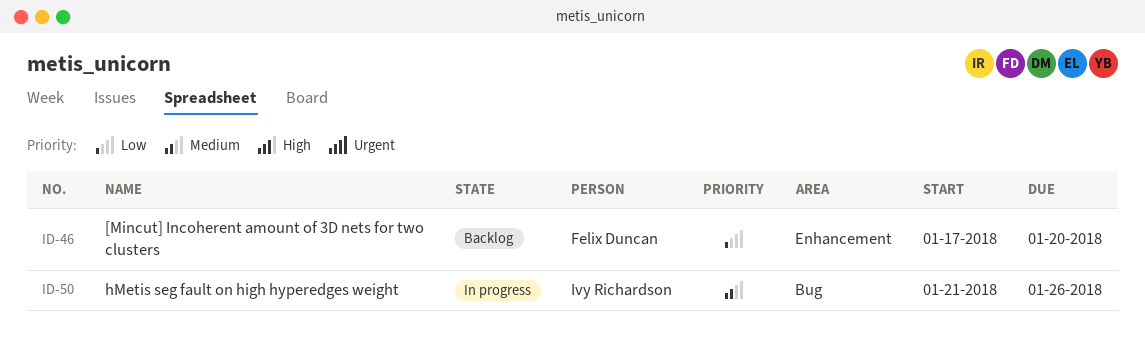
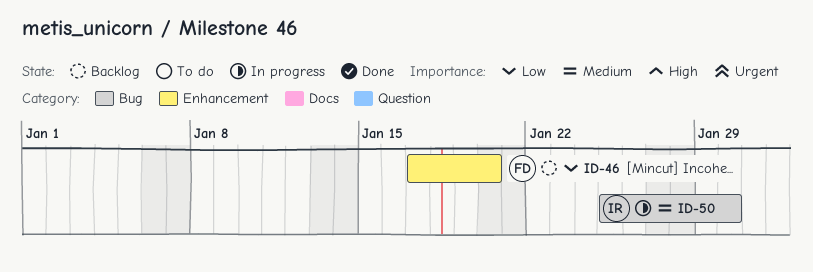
ID-50, start: Jan 21 -> Jan 25
ID-50, due: Jan 26 -> Jan 30

